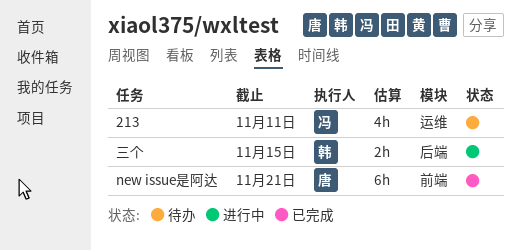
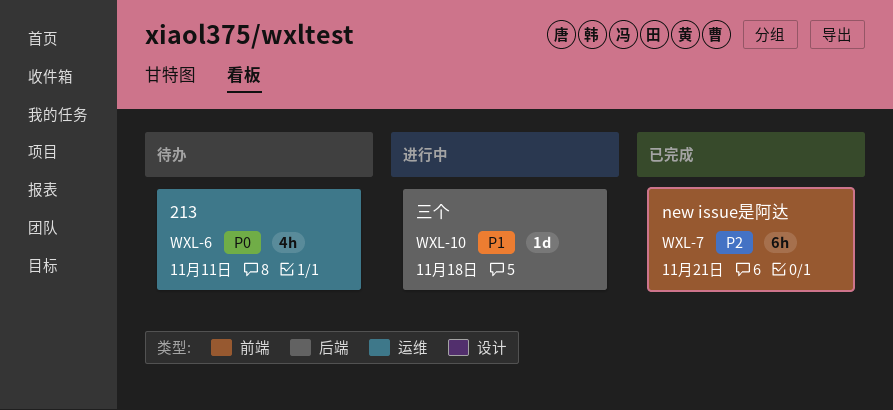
三个, estimate: 2h -> 1d
三个, due: Nov 15 -> Nov 18

